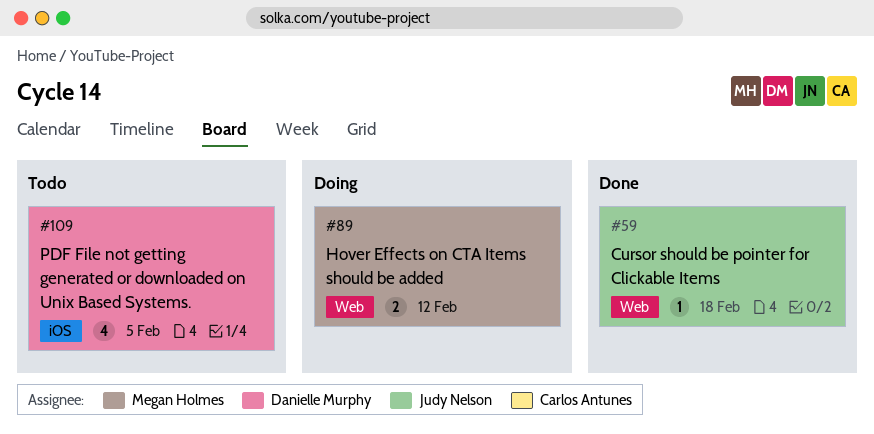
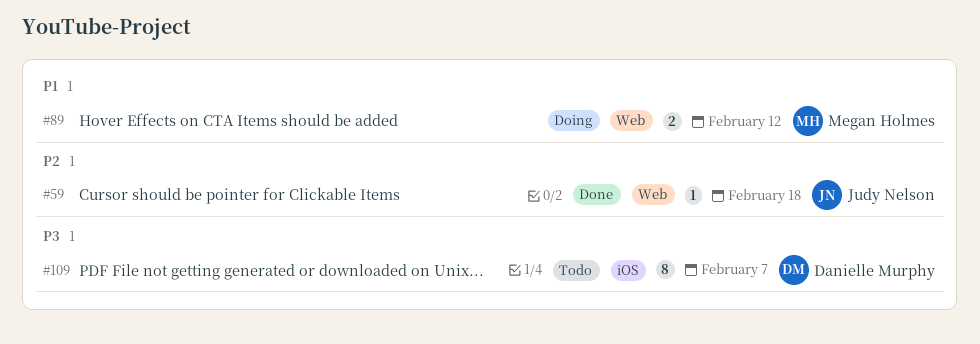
#109, estimate: 4 -> 8
#109, due: Feb 5 -> Feb 7

